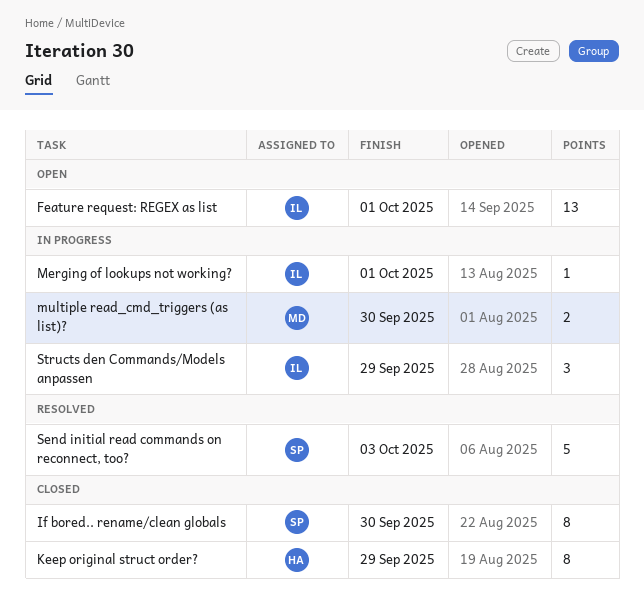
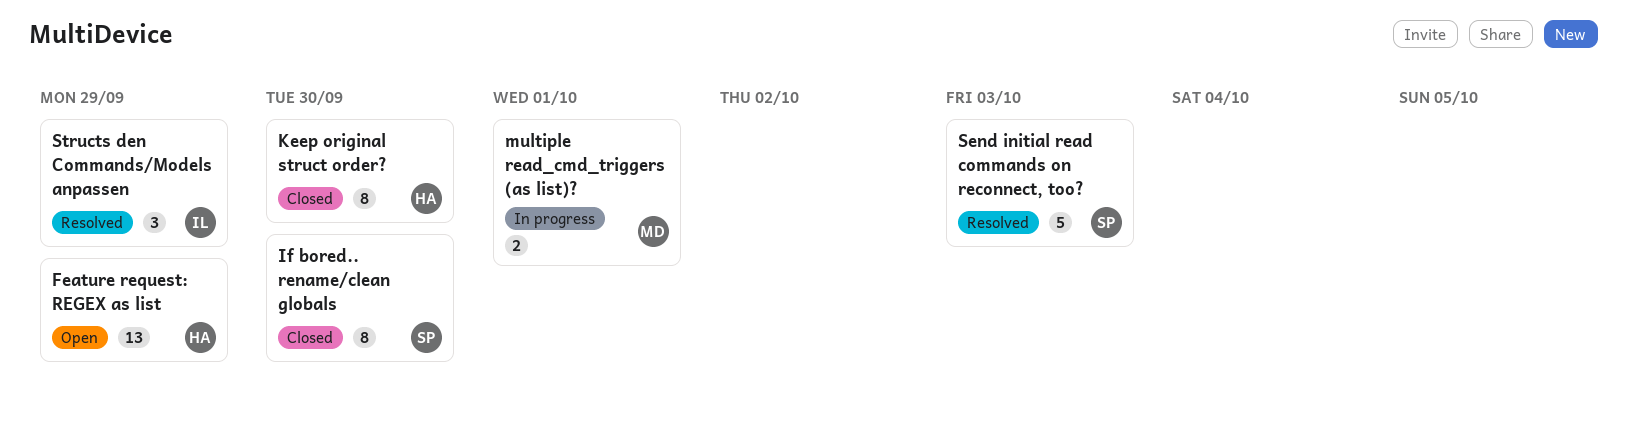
Feature request: REGEX as list, owner: IL -> HA
Feature request: REGEX as list, due: Oct 1 -> Sep 29
Keep original struct order?, due: Sep 29 -> Sep 30
Merging of lookups not working?: present -> none
multiple read_cmd_triggers (as list)?, due: Sep 30 -> Oct 1
Structs den Commands/Models anpassen, status: In progress -> Resolved

